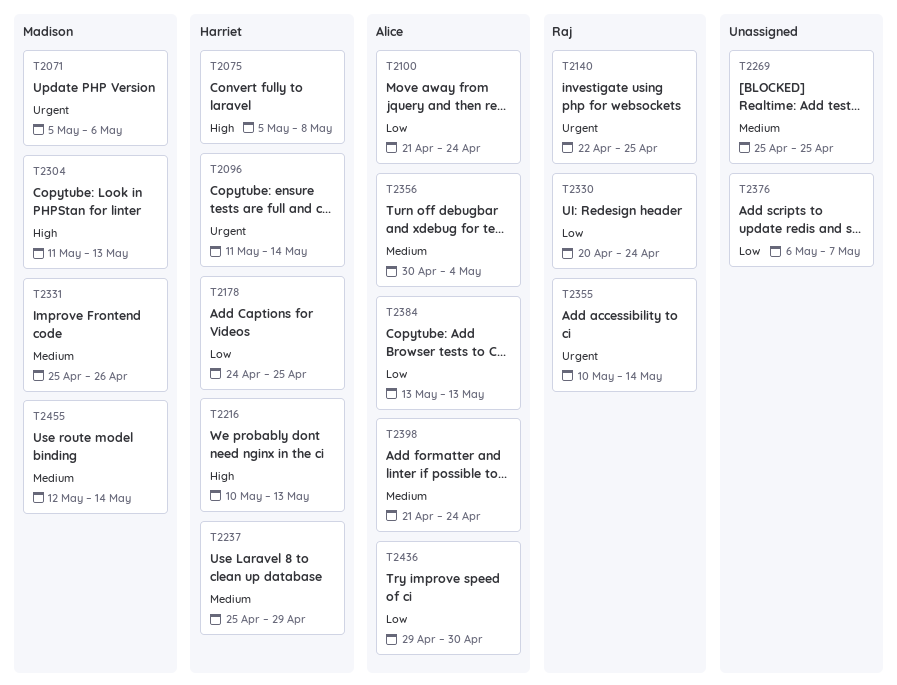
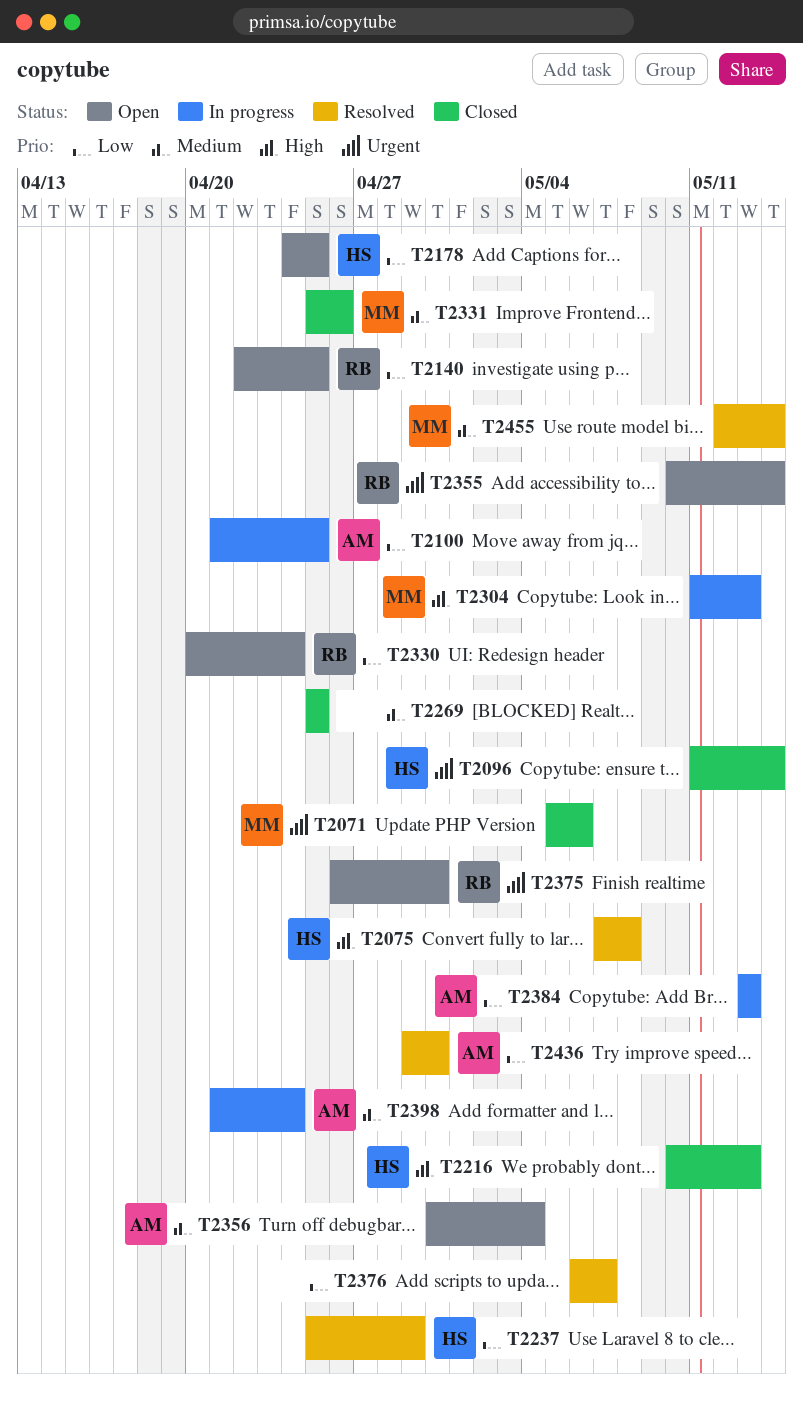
T2075, start: May 5 -> May 7
T2100, due: Apr 24 -> Apr 25
T2140, priority: Urgent -> Low
T2237, priority: Medium -> Low
T2375: none -> present

